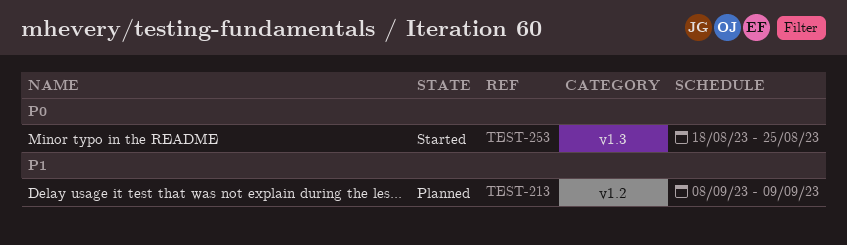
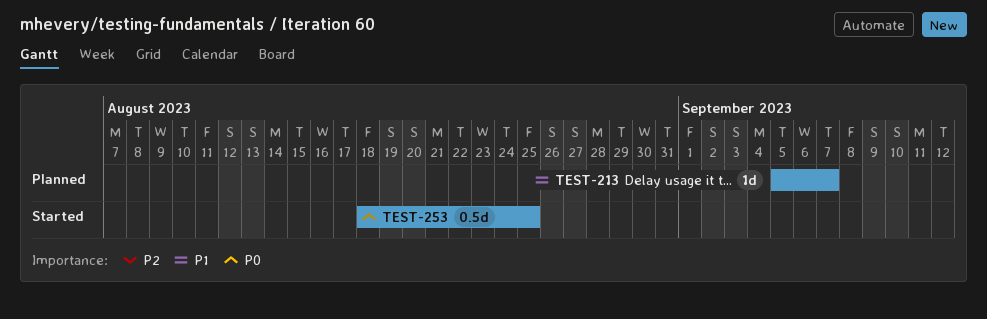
TEST-213, start: Sep 8 -> Sep 5
TEST-213, due: Sep 9 -> Sep 7

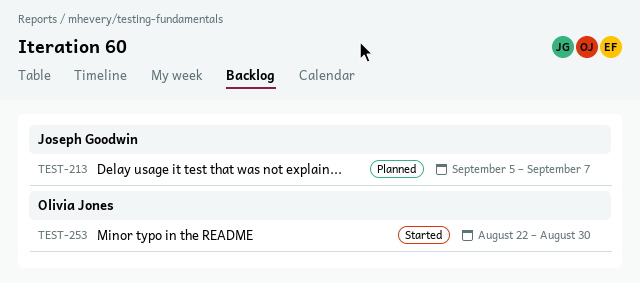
TEST-253, start: Aug 18 -> Aug 22
TEST-253, due: Aug 25 -> Aug 30

